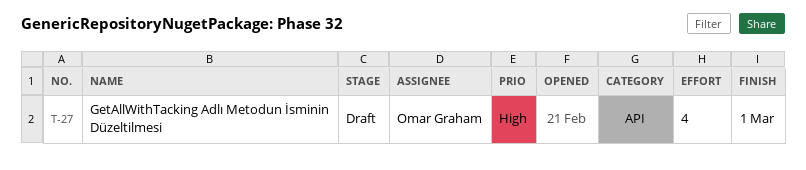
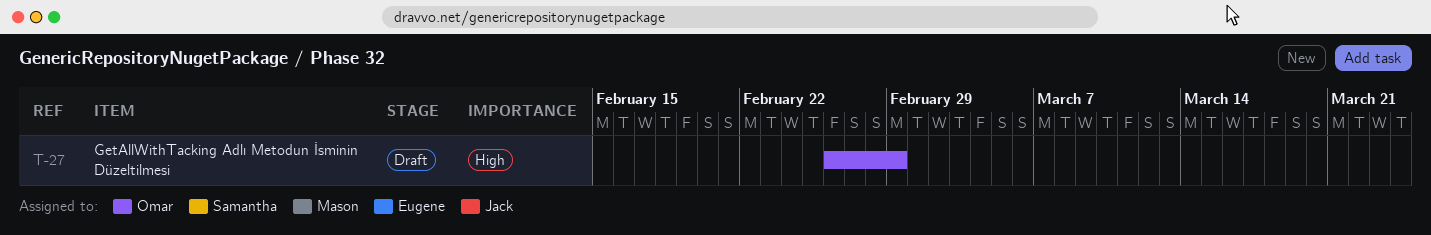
T-27, due: Mar 1 -> Feb 29

